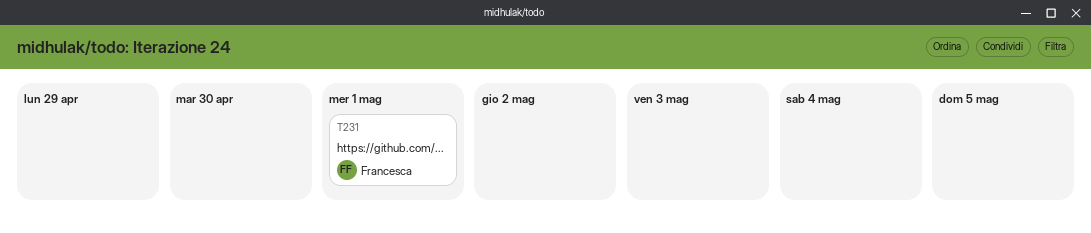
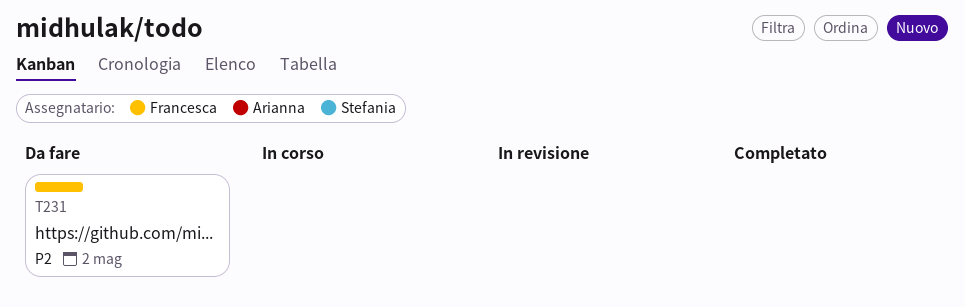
T231, due: May 1 -> May 2

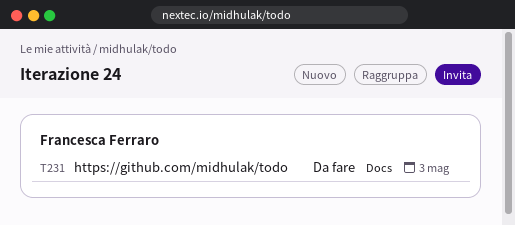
T231, due: May 2 -> May 3

